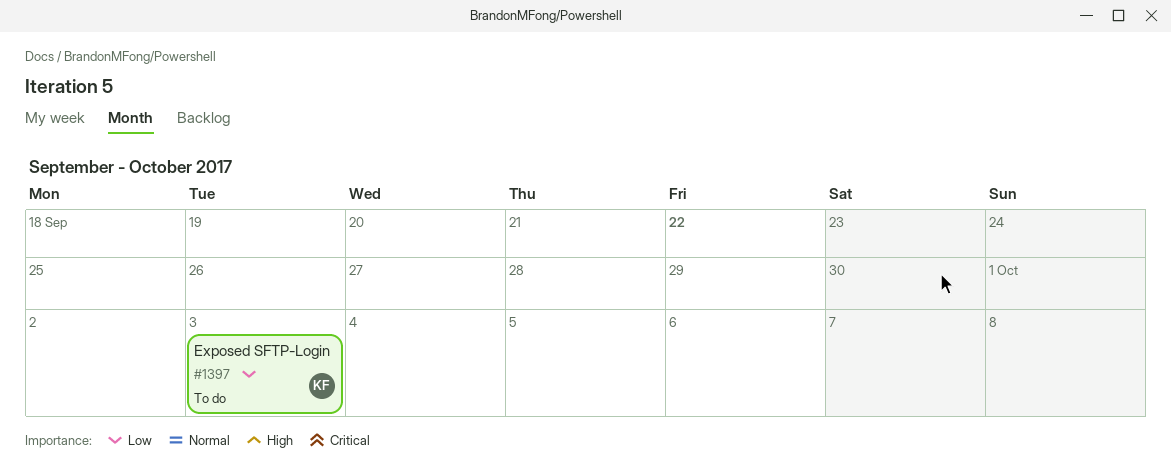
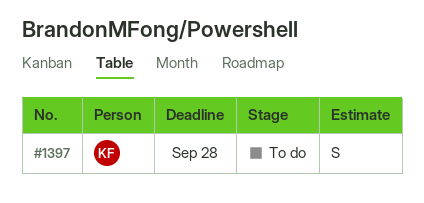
#1397, due: Oct 3 -> Sep 28

